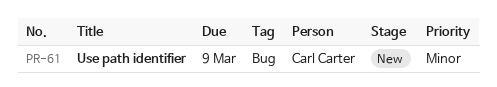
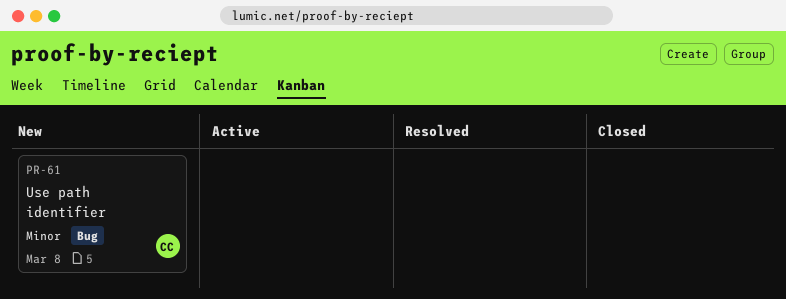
PR-61, due: Mar 9 -> Mar 8

